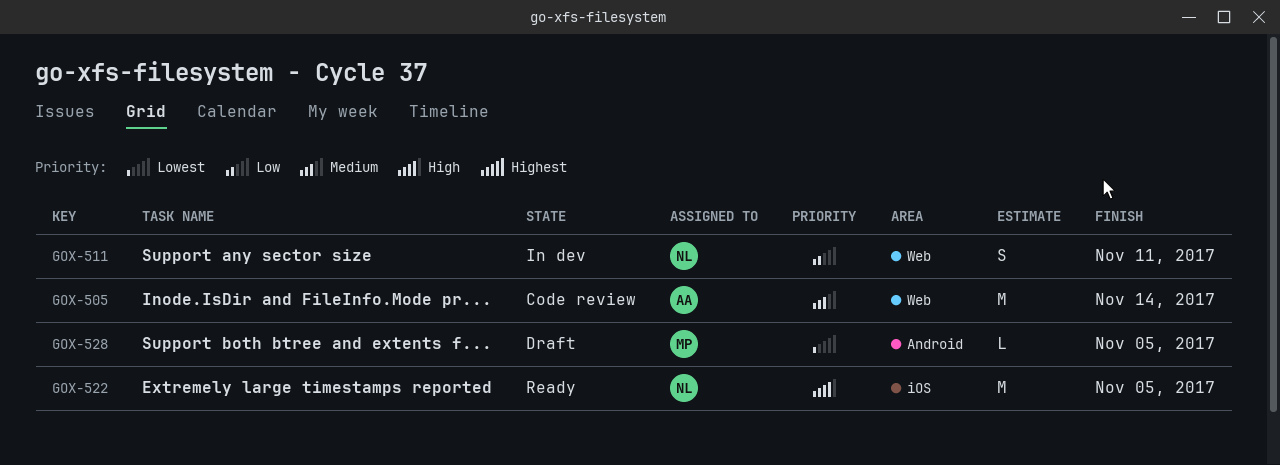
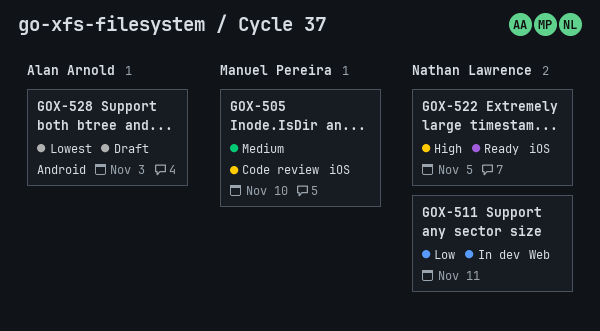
GOX-505, owner: Alan Arnold -> Manuel Pereira
GOX-505, label: Web -> iOS
GOX-505, due: Nov 14 -> Nov 10
GOX-528, owner: Manuel Pereira -> Alan Arnold
GOX-528, due: Nov 5 -> Nov 3

